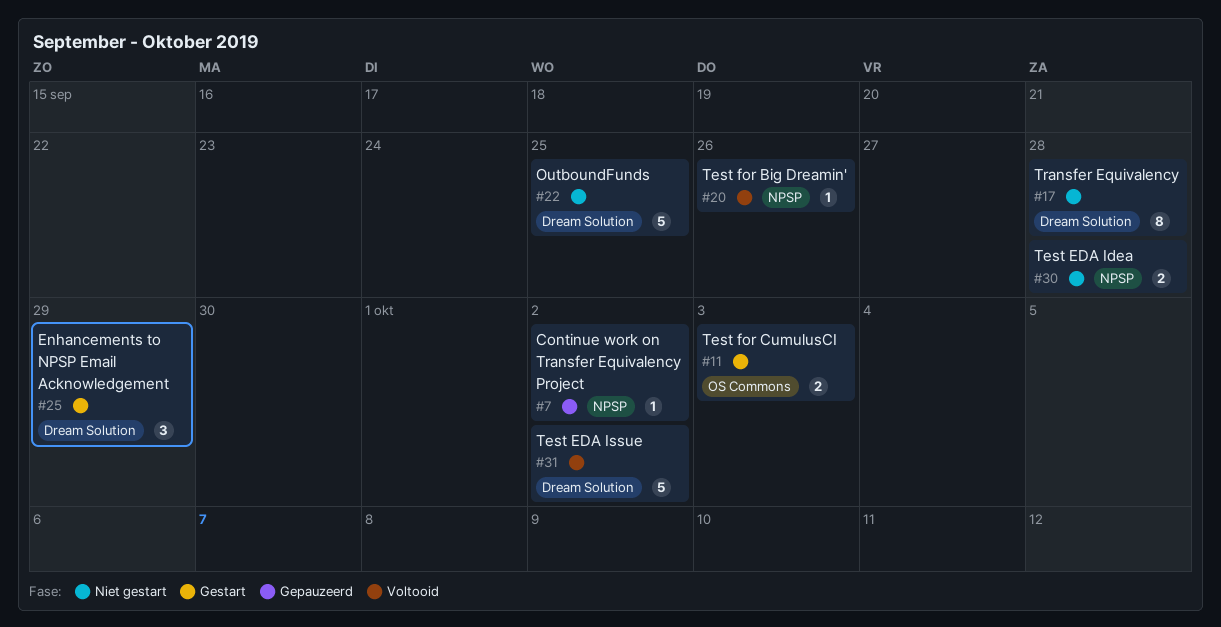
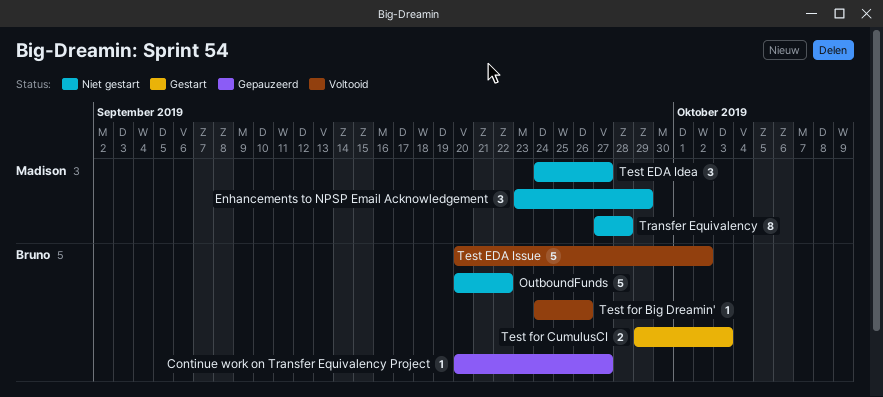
Continue work on Transfer Equivalency Project, due: Oct 2 -> Sep 27
Enhancements to NPSP Email Acknowledgement, status: Gestart -> Niet gestart
OutboundFunds, due: Sep 25 -> Sep 22
Test EDA Idea, estimate: 2 -> 3
Test EDA Idea, due: Sep 28 -> Sep 27

